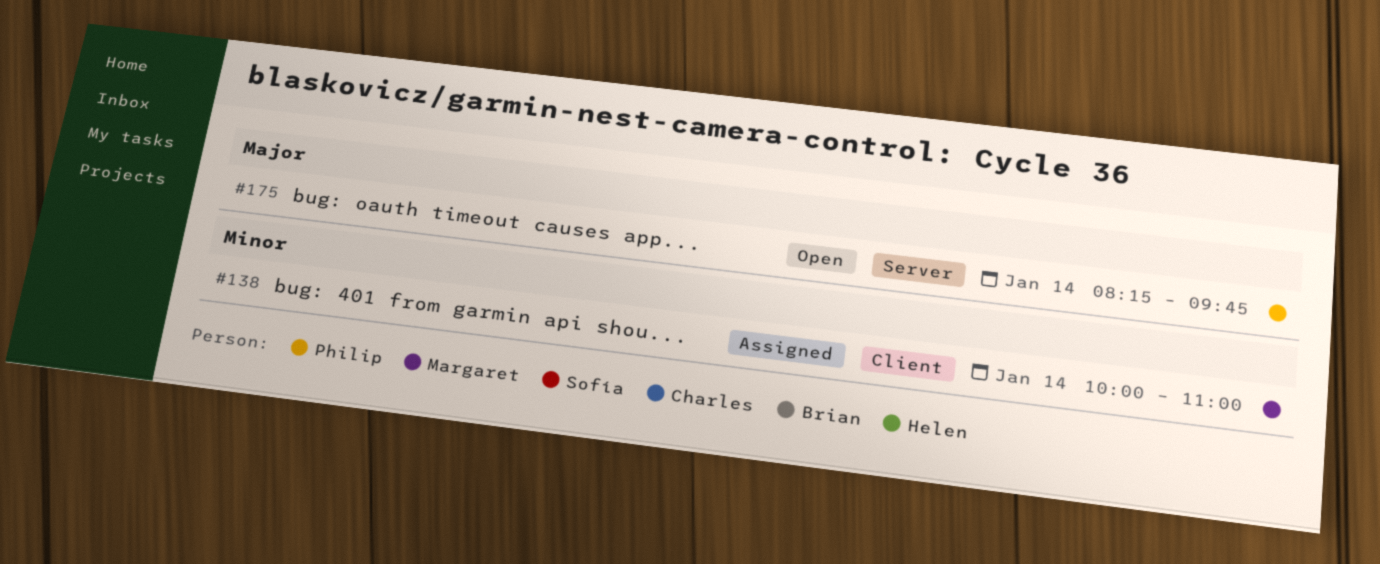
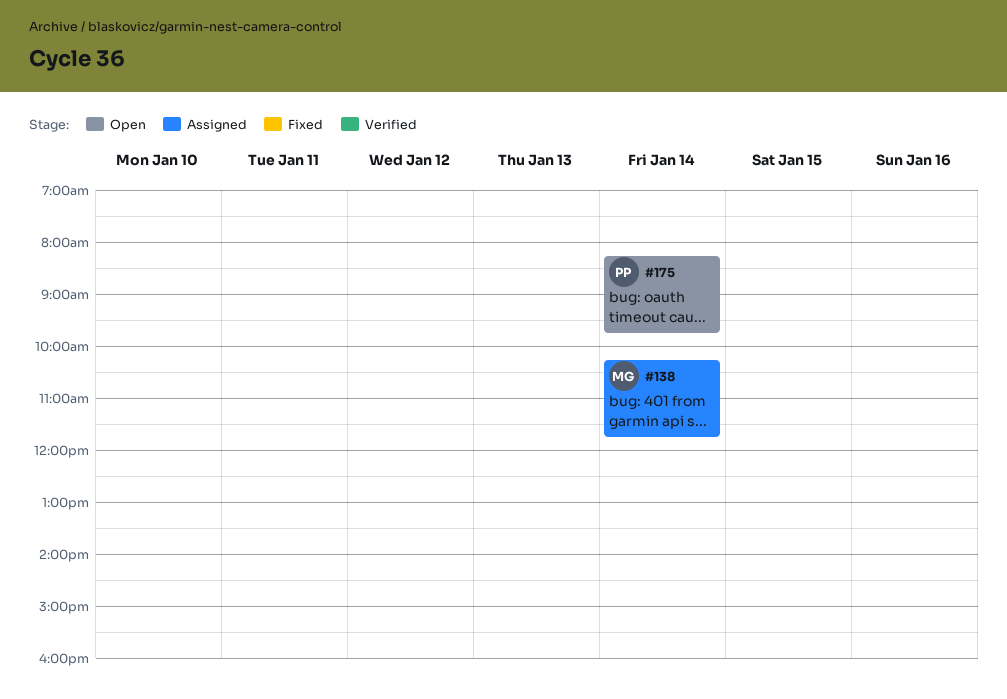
#138, begins: 10:00 -> 10:15
#138, ends: 11:00 -> 11:45

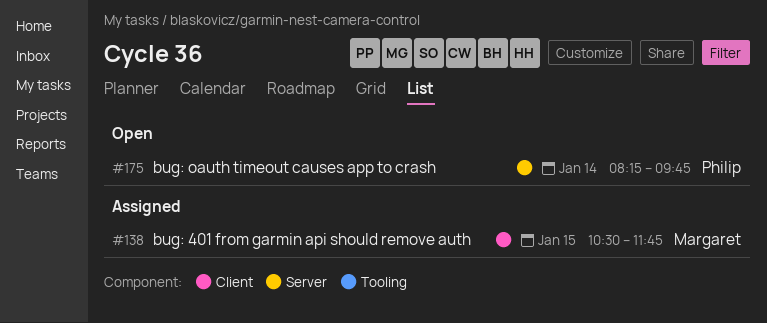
#138, day: Jan 14 -> Jan 15
#138, begins: 10:15 -> 10:30

